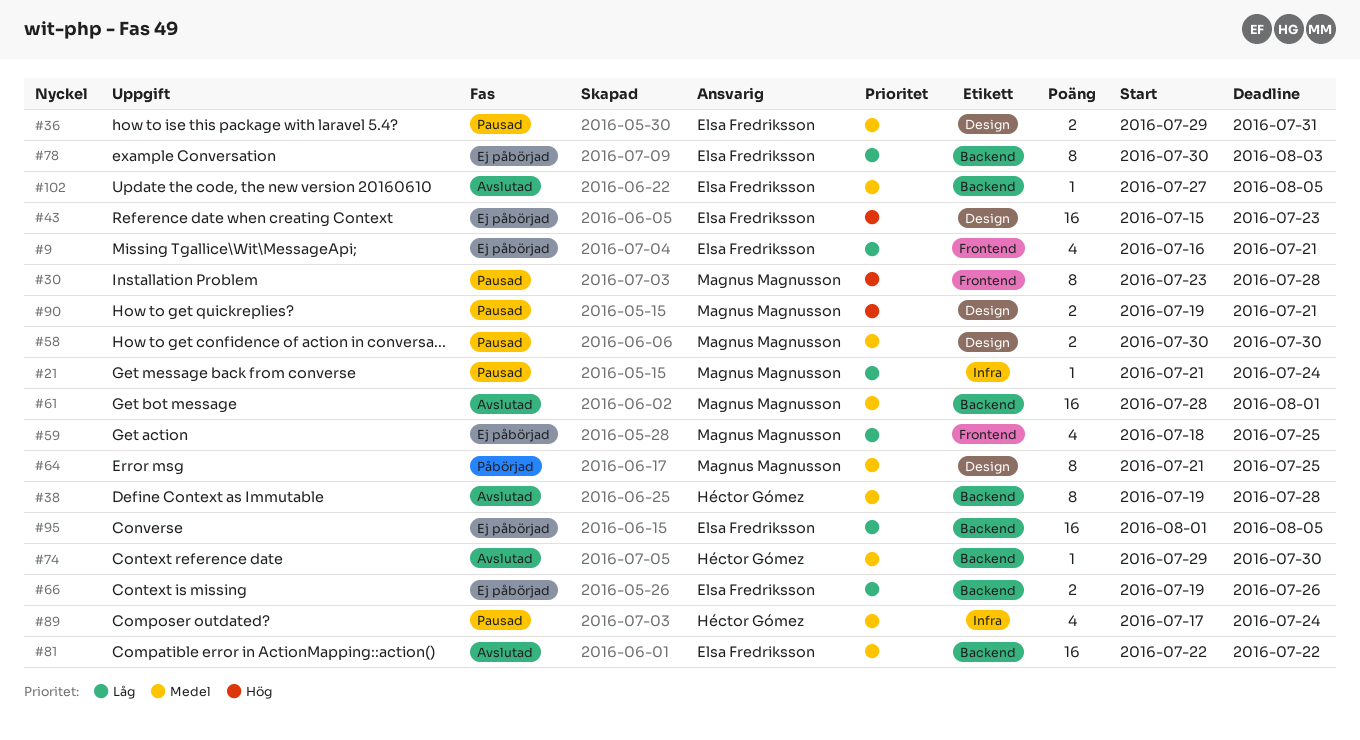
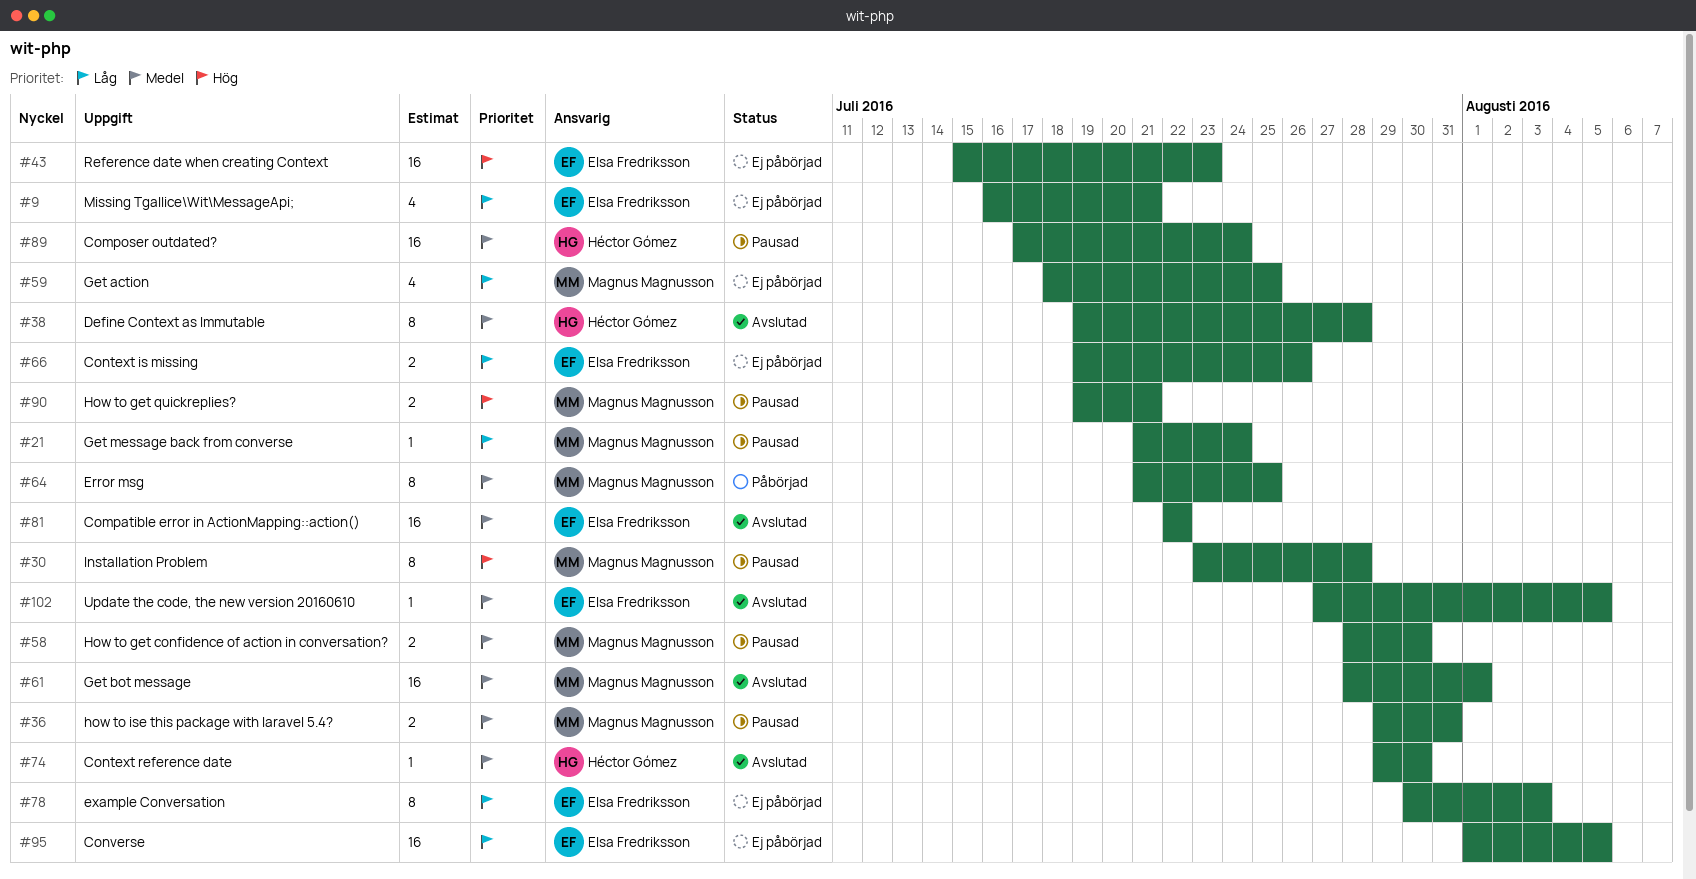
#36, owner: Elsa Fredriksson -> Magnus Magnusson
#58, start: Jul 30 -> Jul 28
#89, estimate: 4 -> 16

